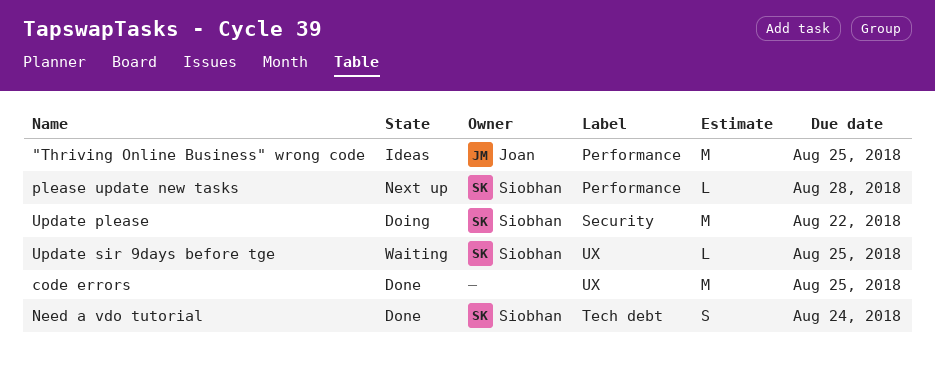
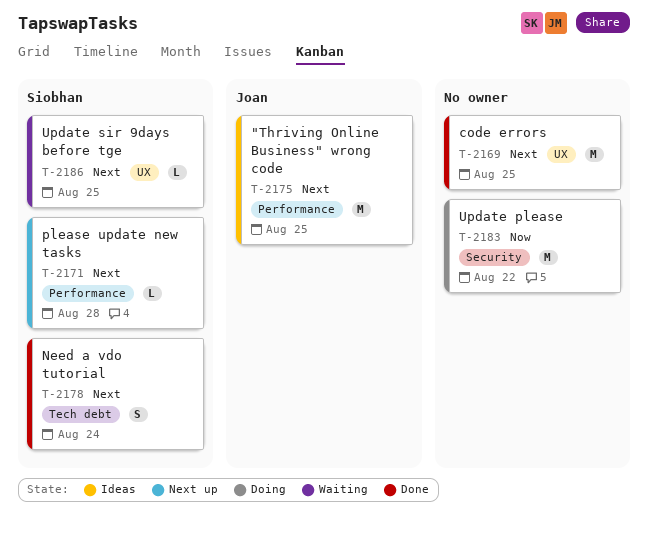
Update please, owner: Siobhan -> none

